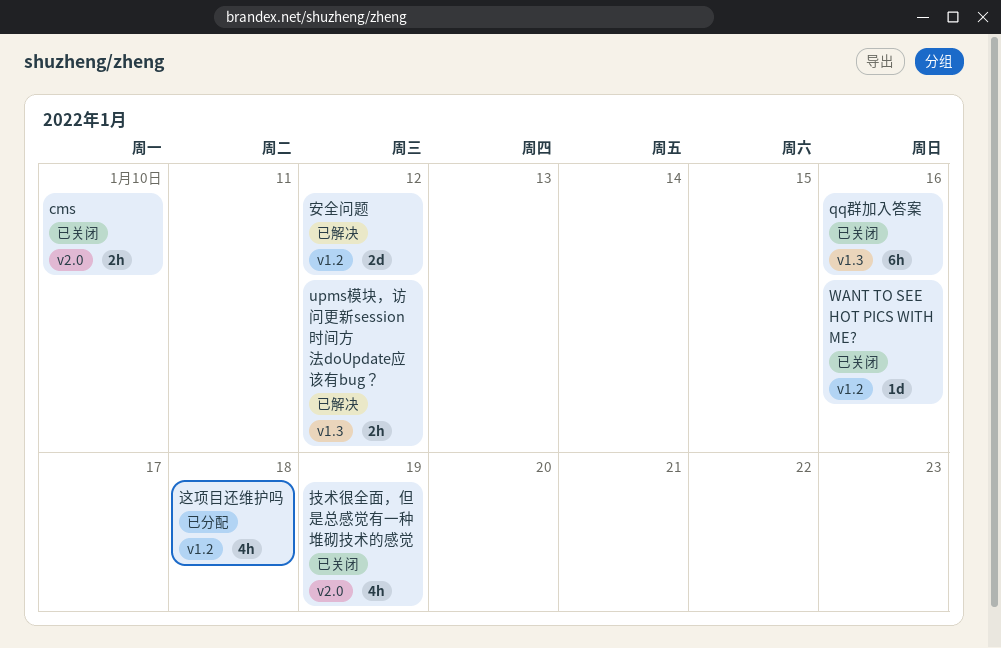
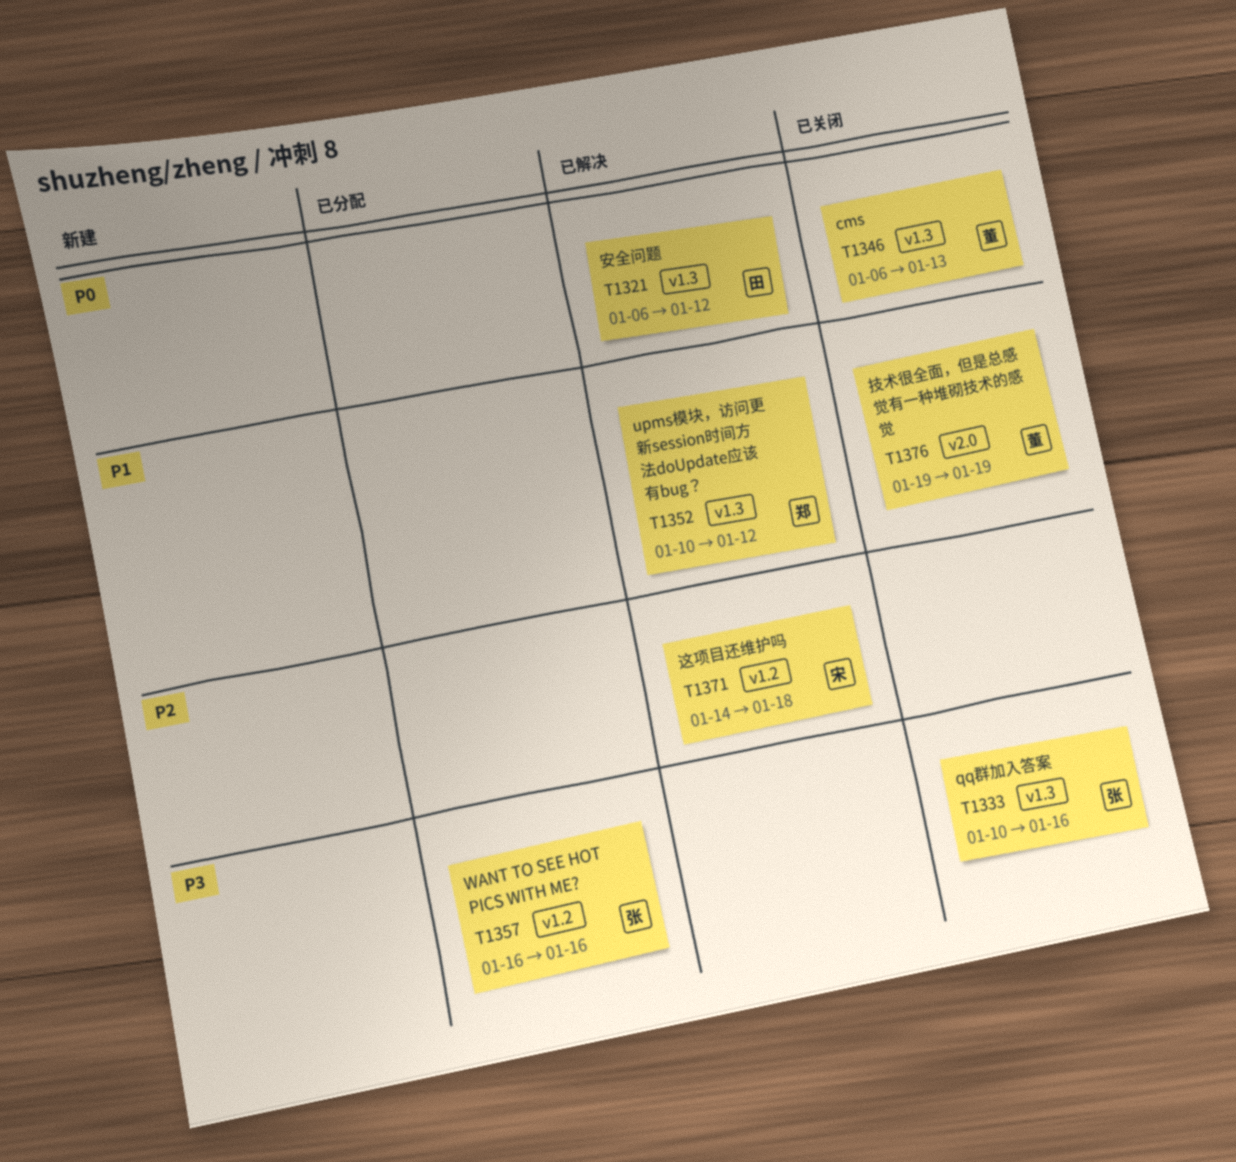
cms, label: v2.0 -> v1.3
cms, due: Jan 10 -> Jan 13
WANT TO SEE HOT PICS WITH ME?, status: 已关闭 -> 已分配
安全问题, label: v1.2 -> v1.3
这项目还维护吗, status: 已分配 -> 已解决

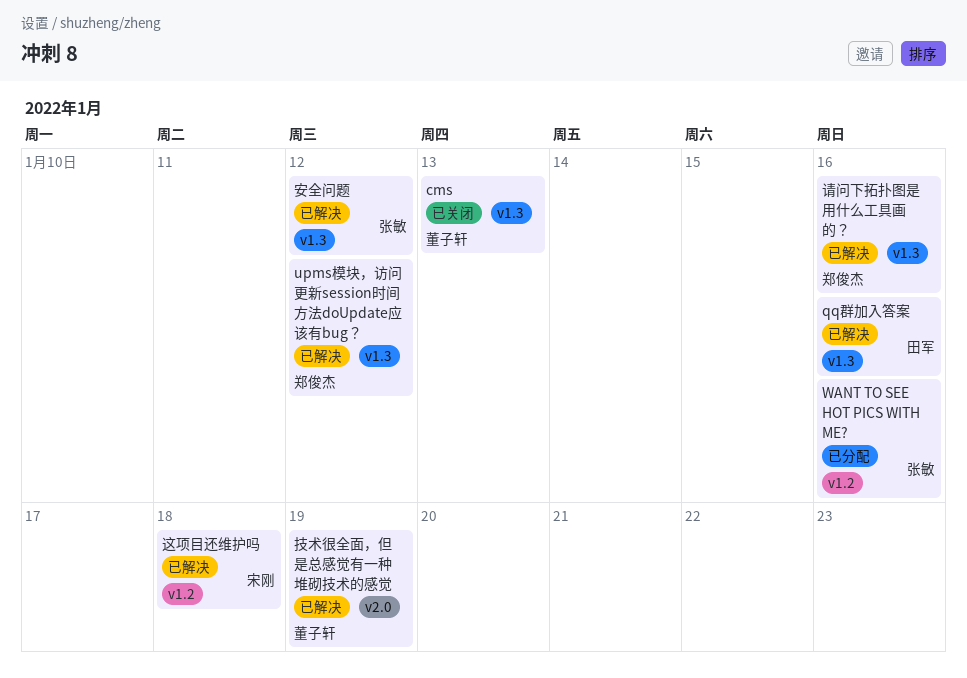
qq群加入答案, status: 已关闭 -> 已解决
qq群加入答案, owner: 张敏 -> 田军
安全问题, owner: 田军 -> 张敏
技术很全面，但是总感觉有一种堆砌技术的感觉, status: 已关闭 -> 已解决
请问下拓扑图是用什么工具画的？: none -> present

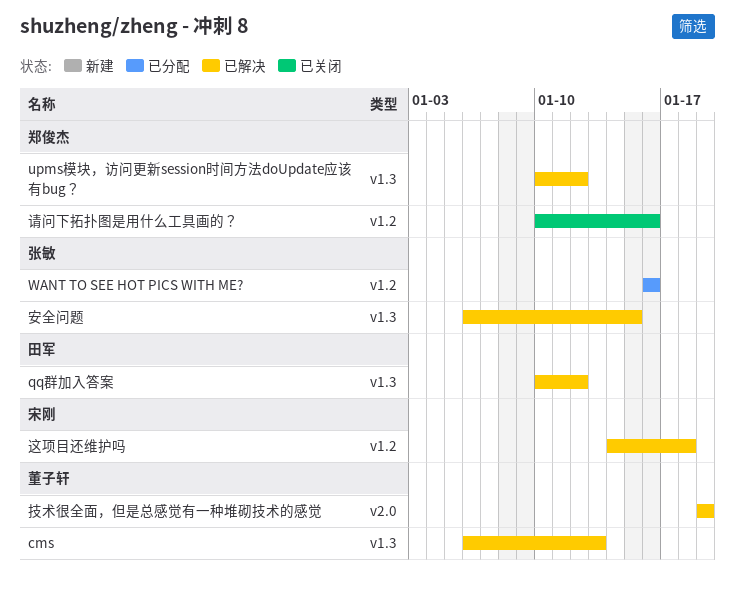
cms, status: 已关闭 -> 已解决
qq群加入答案, due: Jan 16 -> Jan 12
安全问题, due: Jan 12 -> Jan 15
请问下拓扑图是用什么工具画的？, status: 已解决 -> 已关闭
请问下拓扑图是用什么工具画的？, label: v1.3 -> v1.2

